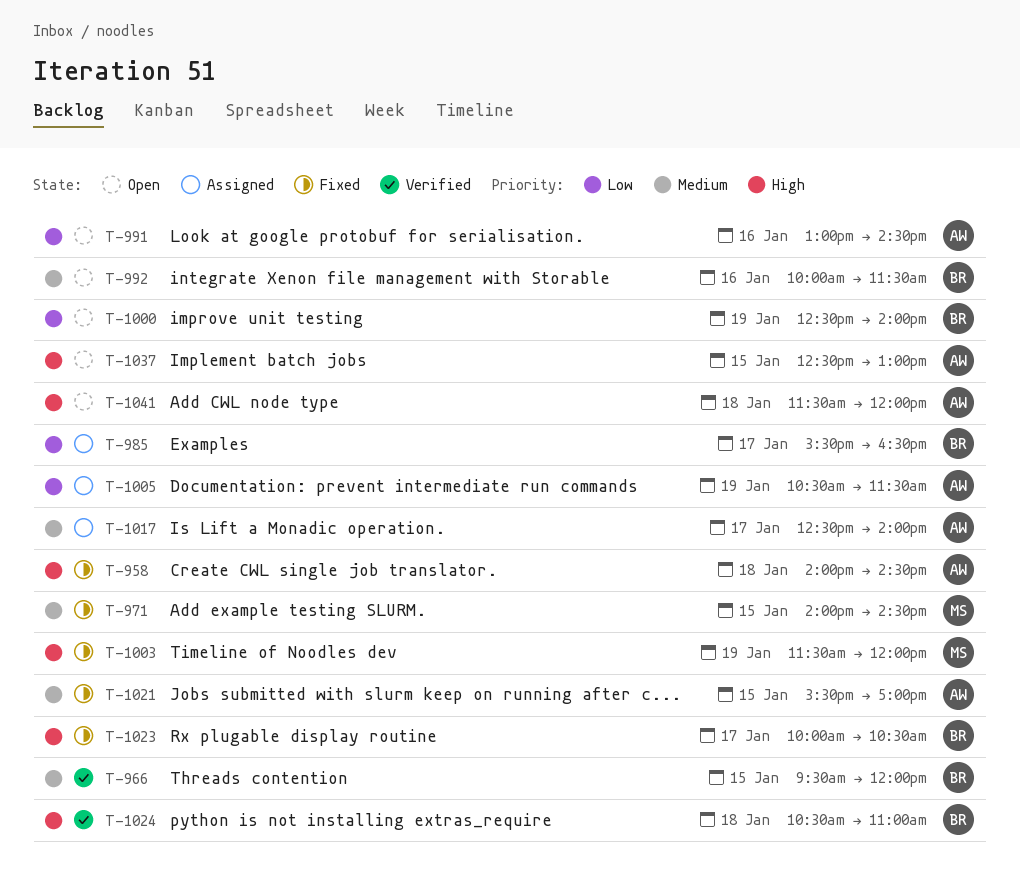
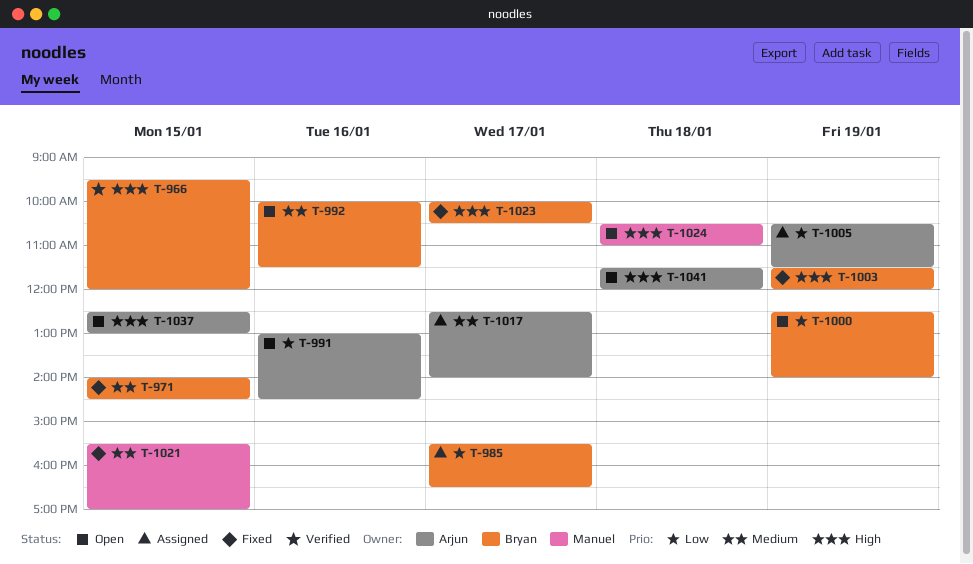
T-958: present -> none
T-966, priority: Medium -> High
T-971, owner: Manuel -> Bryan
T-1003, owner: Manuel -> Bryan
T-1021, owner: Arjun -> Manuel
T-1024, status: Verified -> Open
T-1024, owner: Bryan -> Manuel

